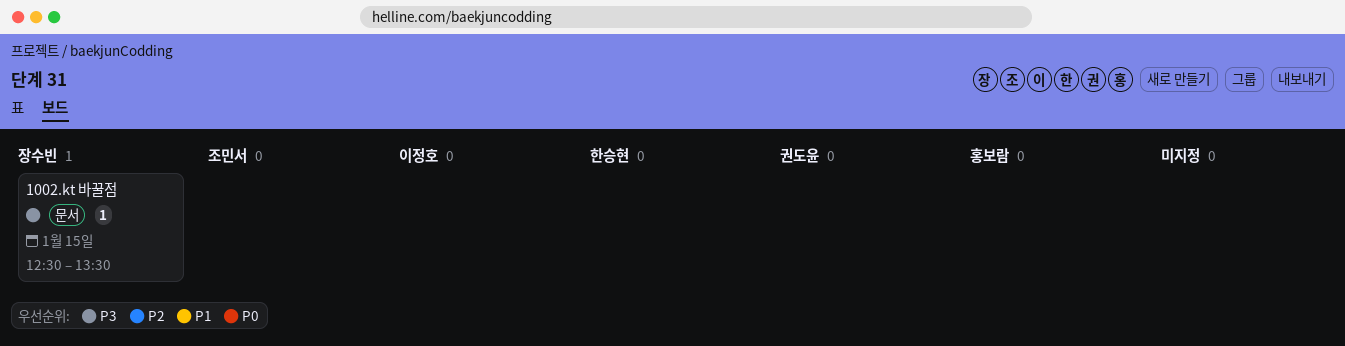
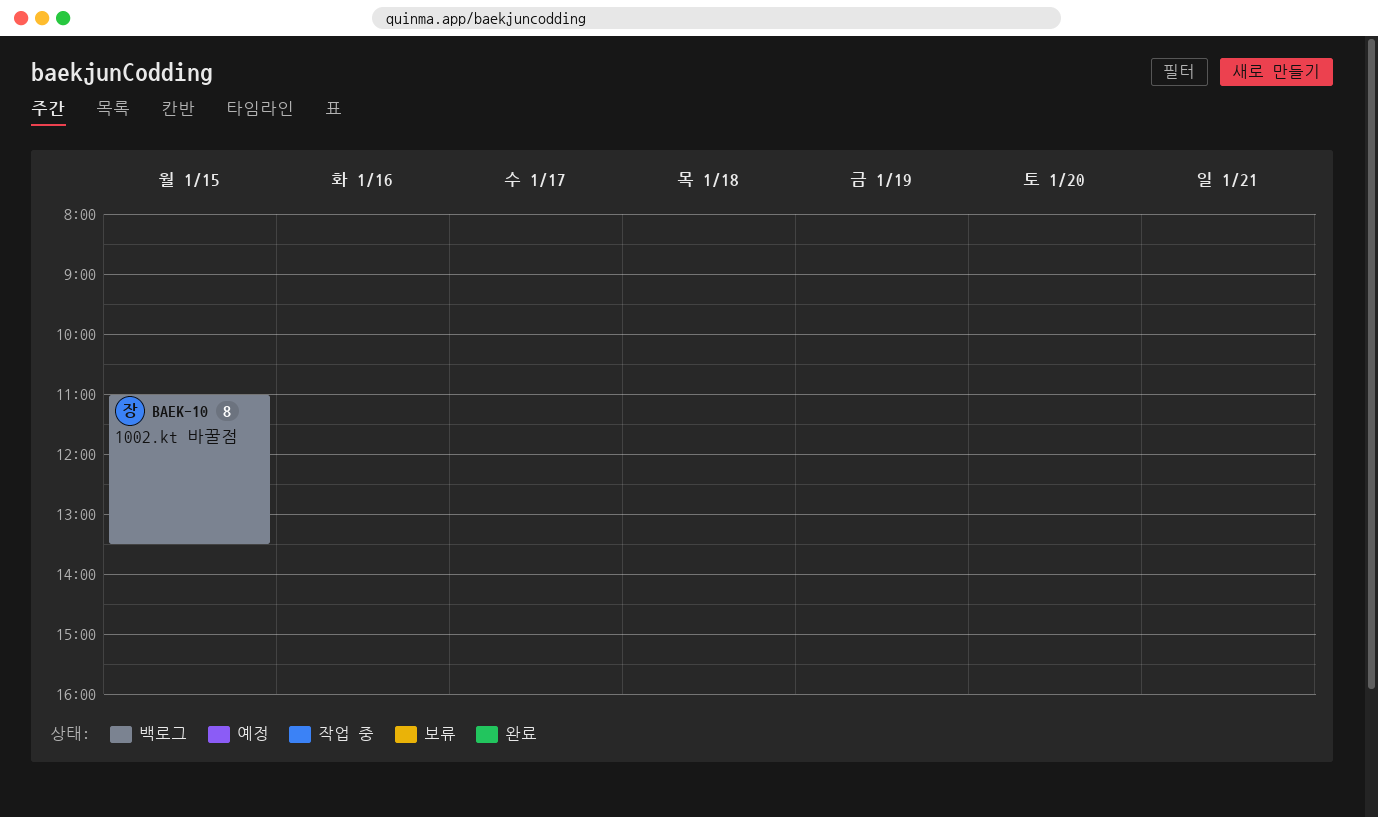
1002.kt 바꿀점, estimate: 1 -> 8
1002.kt 바꿀점, begins: 12:30 -> 11:00

